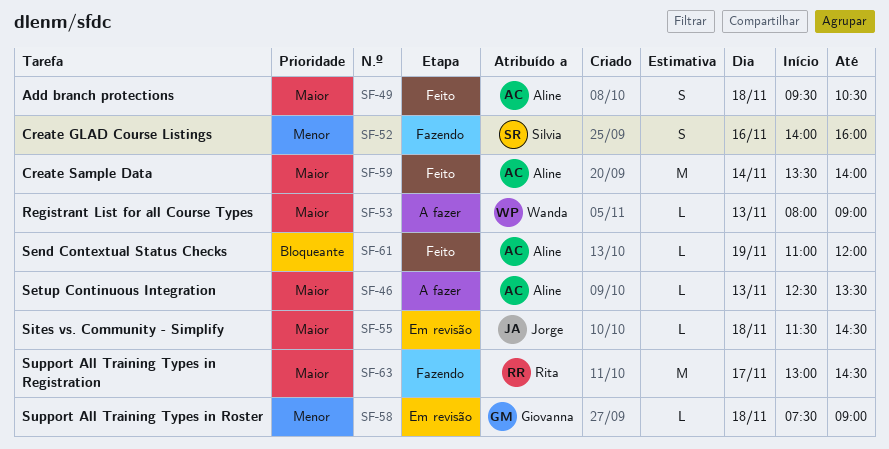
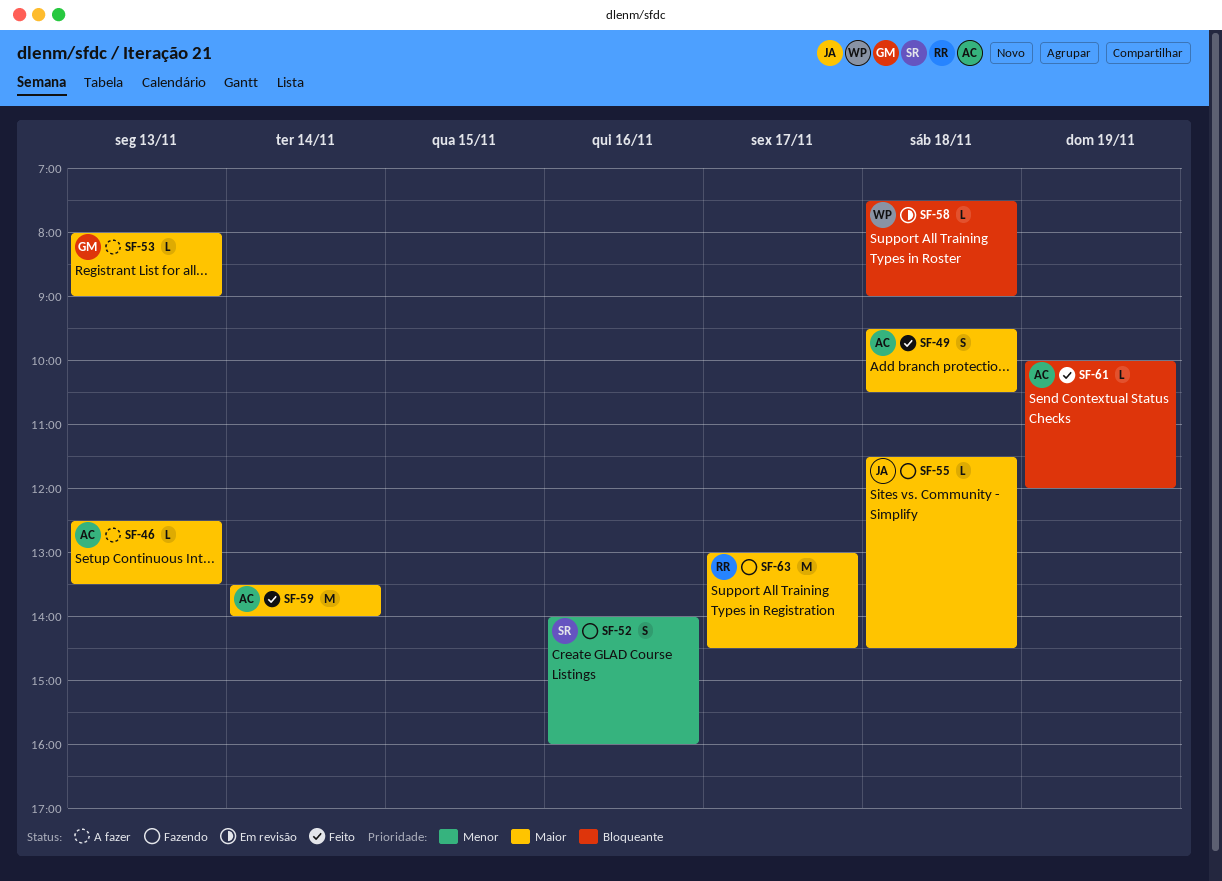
SF-53, owner: Wanda -> Giovanna
SF-55, status: Em revisão -> Fazendo
SF-58, owner: Giovanna -> Wanda
SF-58, priority: Menor -> Bloqueante
SF-61, begins: 11:00 -> 10:00

